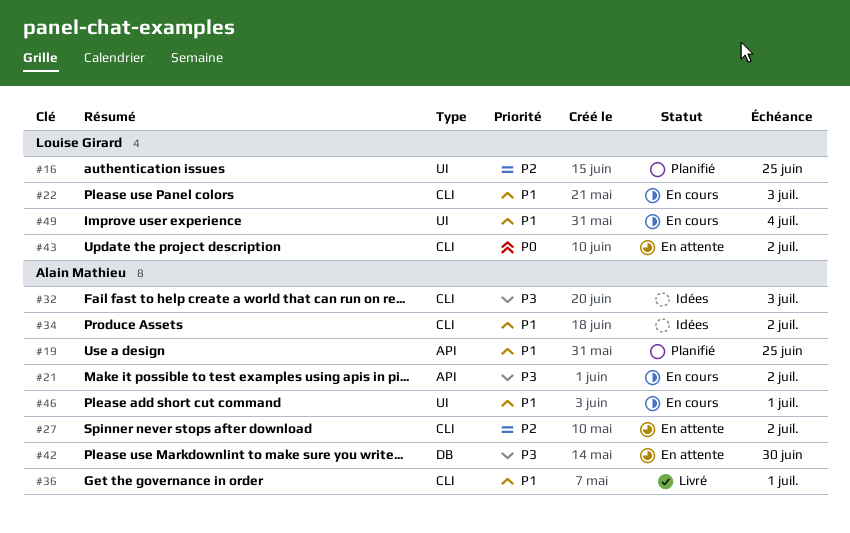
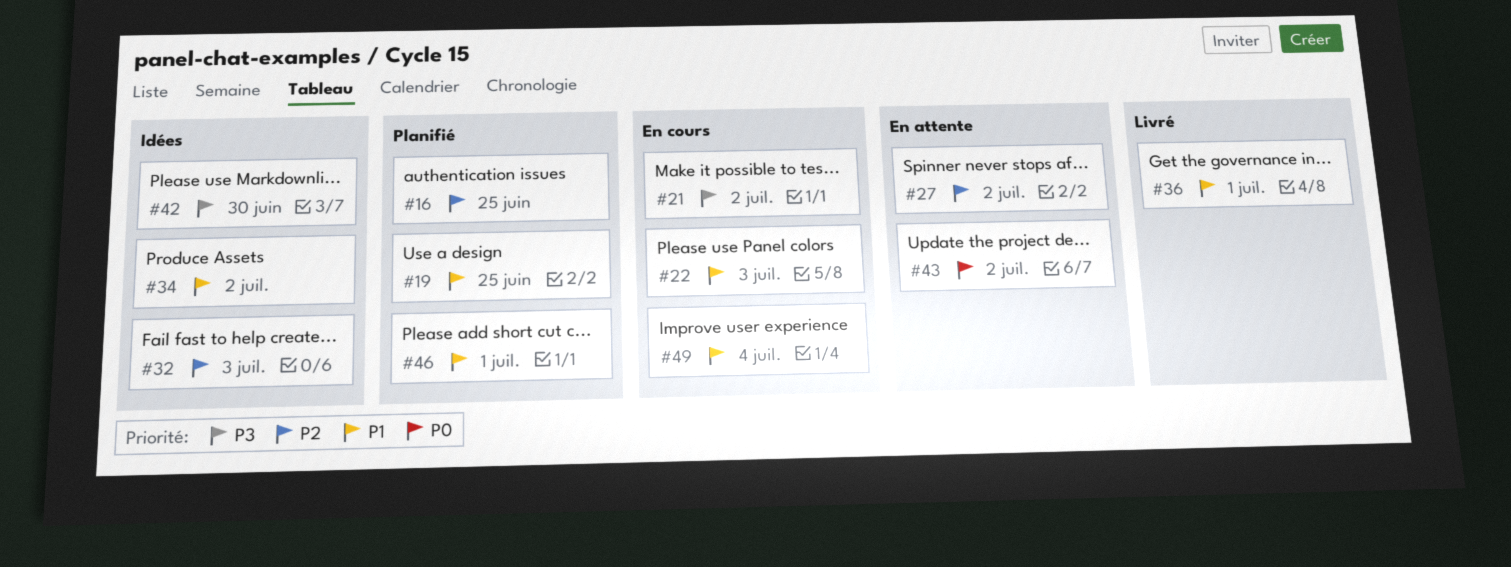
#32, priority: P3 -> P2
#42, status: En attente -> Idées
#46, status: En cours -> Planifié

